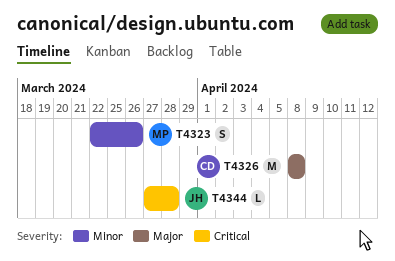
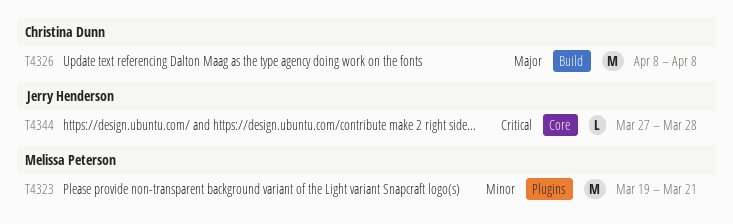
T4323, estimate: S -> M
T4323, start: Mar 22 -> Mar 19
T4323, due: Mar 26 -> Mar 21

